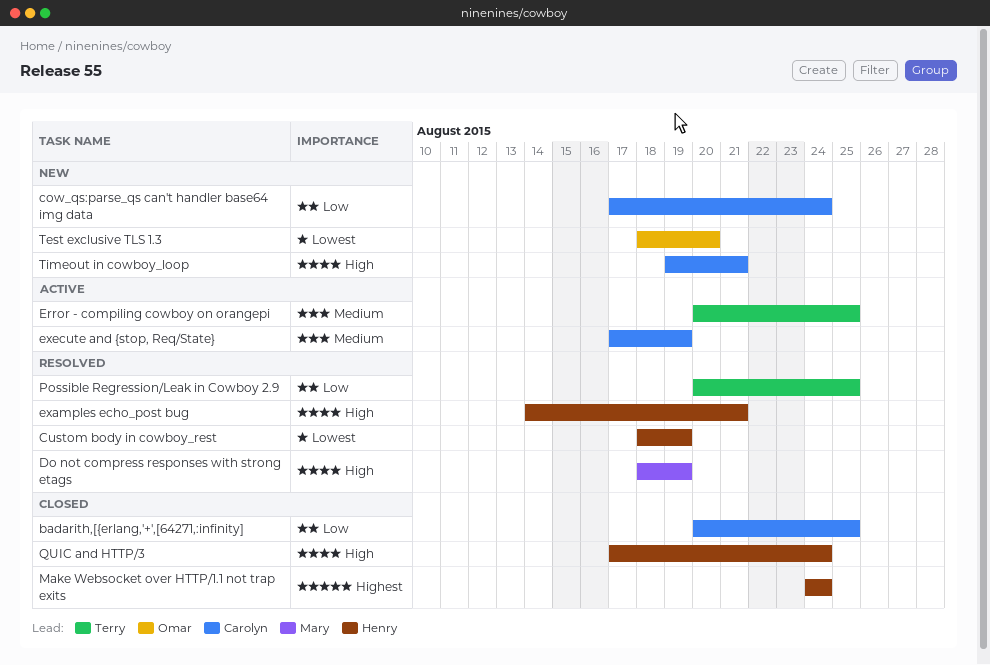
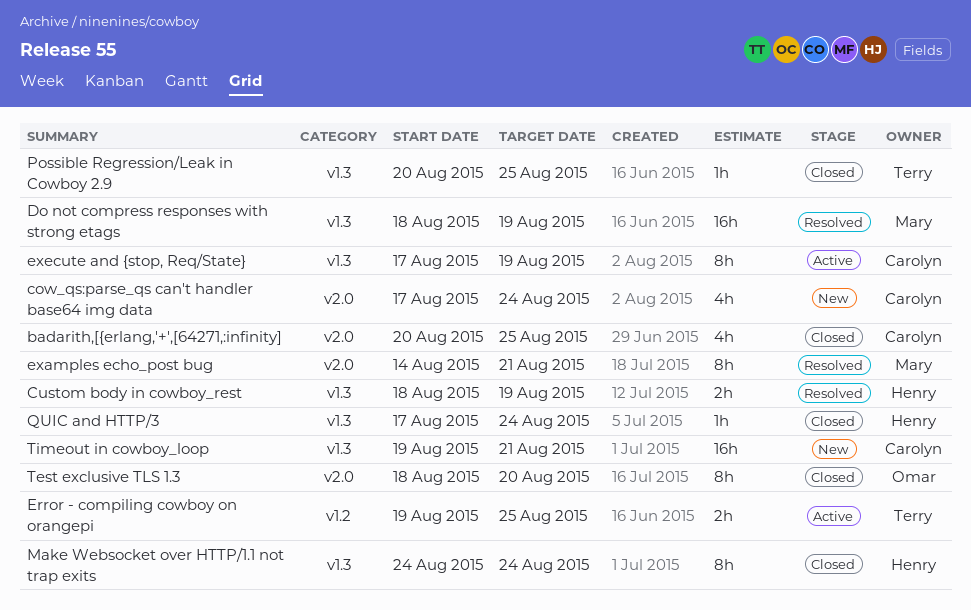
Error - compiling cowboy on orangepi, start: Aug 20 -> Aug 19
examples echo_post bug, owner: Henry -> Mary
Possible Regression/Leak in Cowboy 2.9, status: Resolved -> Closed
Test exclusive TLS 1.3, status: New -> Closed

